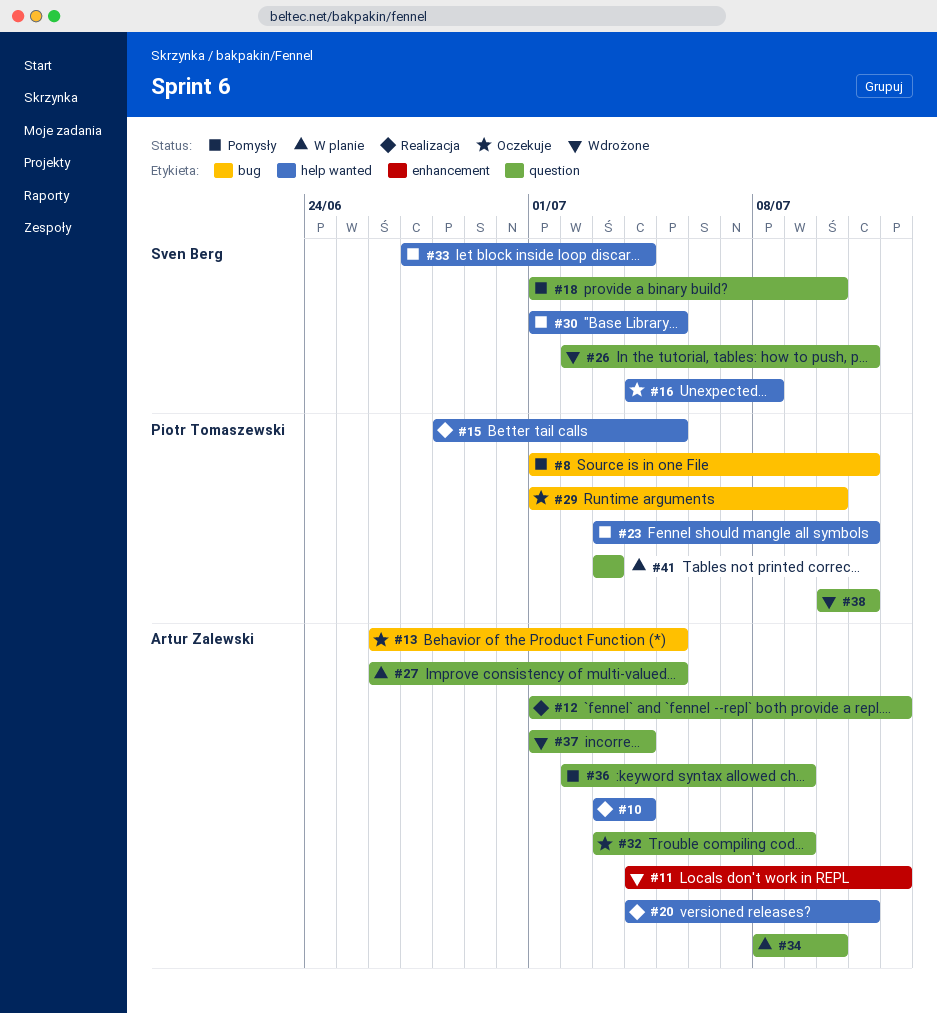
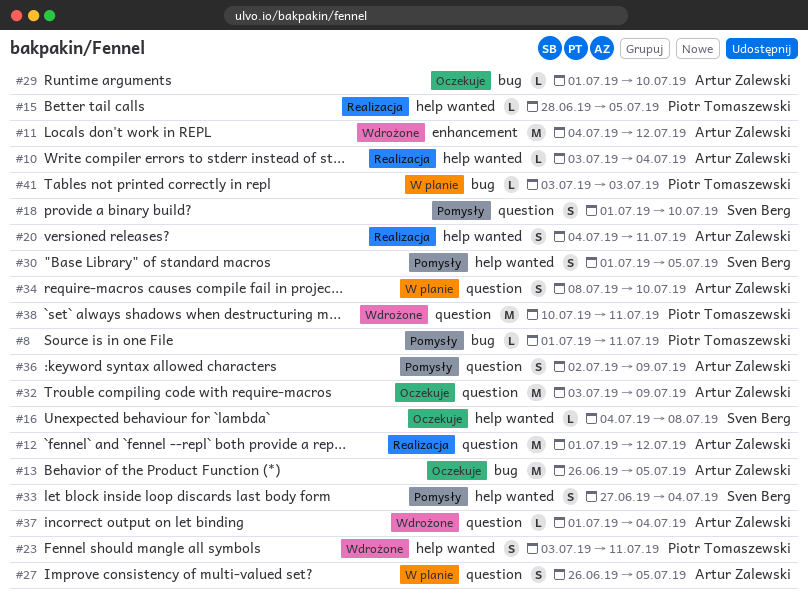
#23, status: Pomysły -> Wdrożone
#26: present -> none
#29, owner: Piotr Tomaszewski -> Artur Zalewski
#41, label: question -> bug

